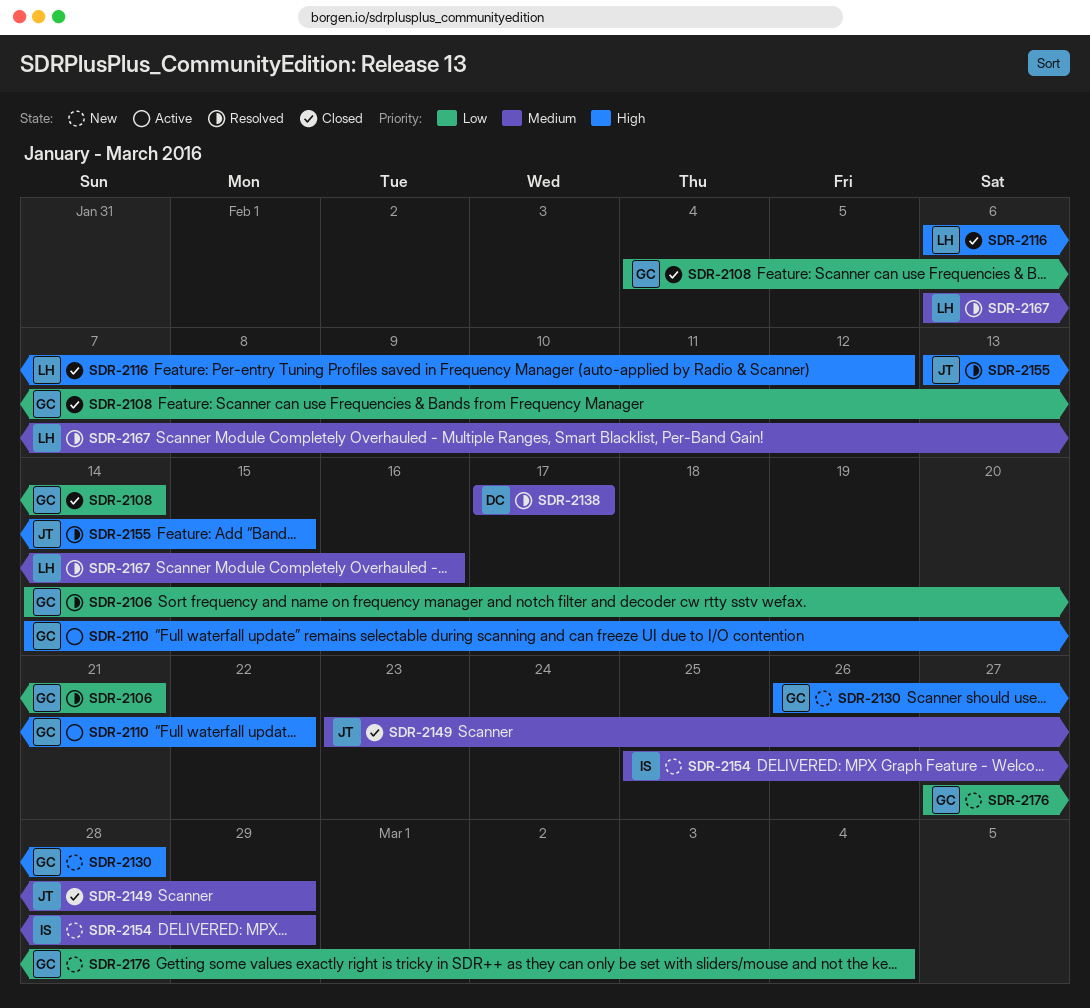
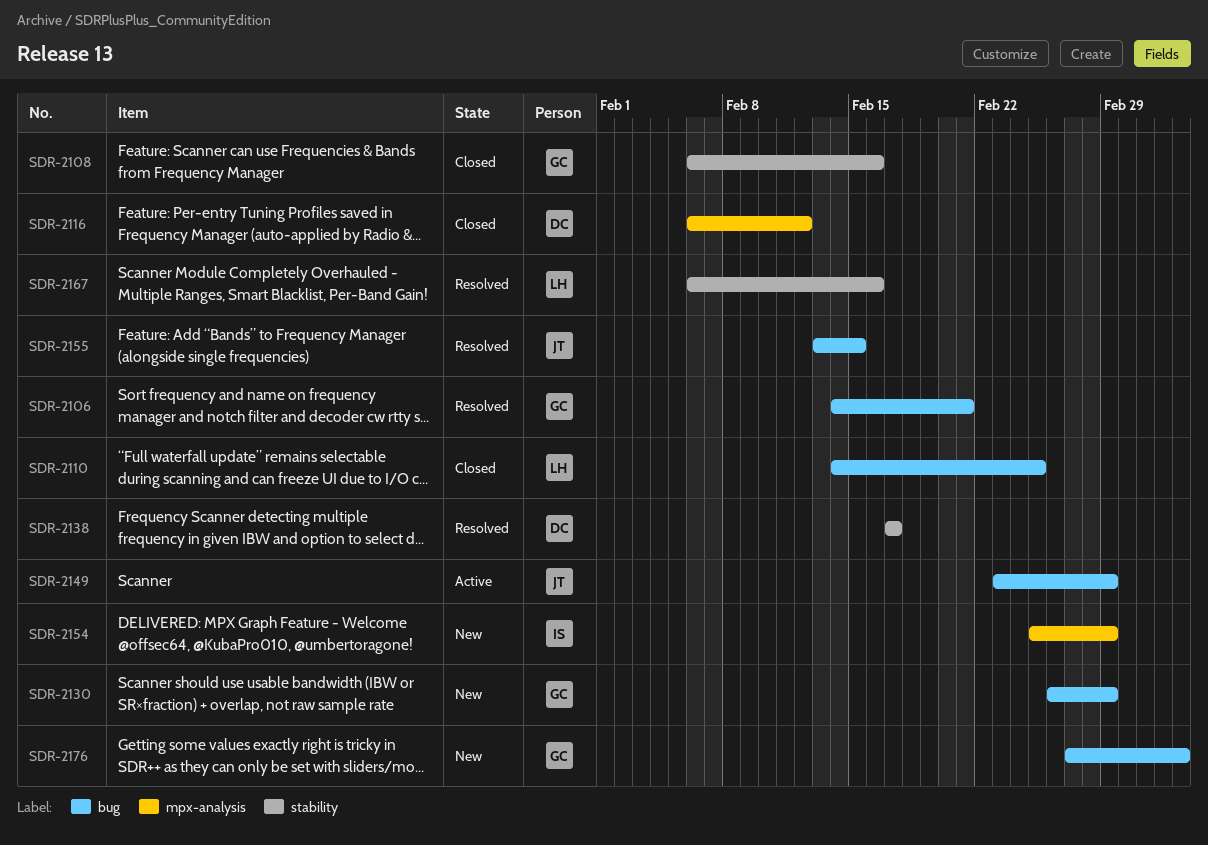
SDR-2108, start: Feb 4 -> Feb 6
SDR-2108, due: Feb 14 -> Feb 16
SDR-2110, status: Active -> Closed
SDR-2110, owner: GC -> LH
SDR-2110, due: Feb 22 -> Feb 25
SDR-2116, owner: LH -> DC
SDR-2130, due: Feb 28 -> Feb 29
SDR-2149, status: Closed -> Active

